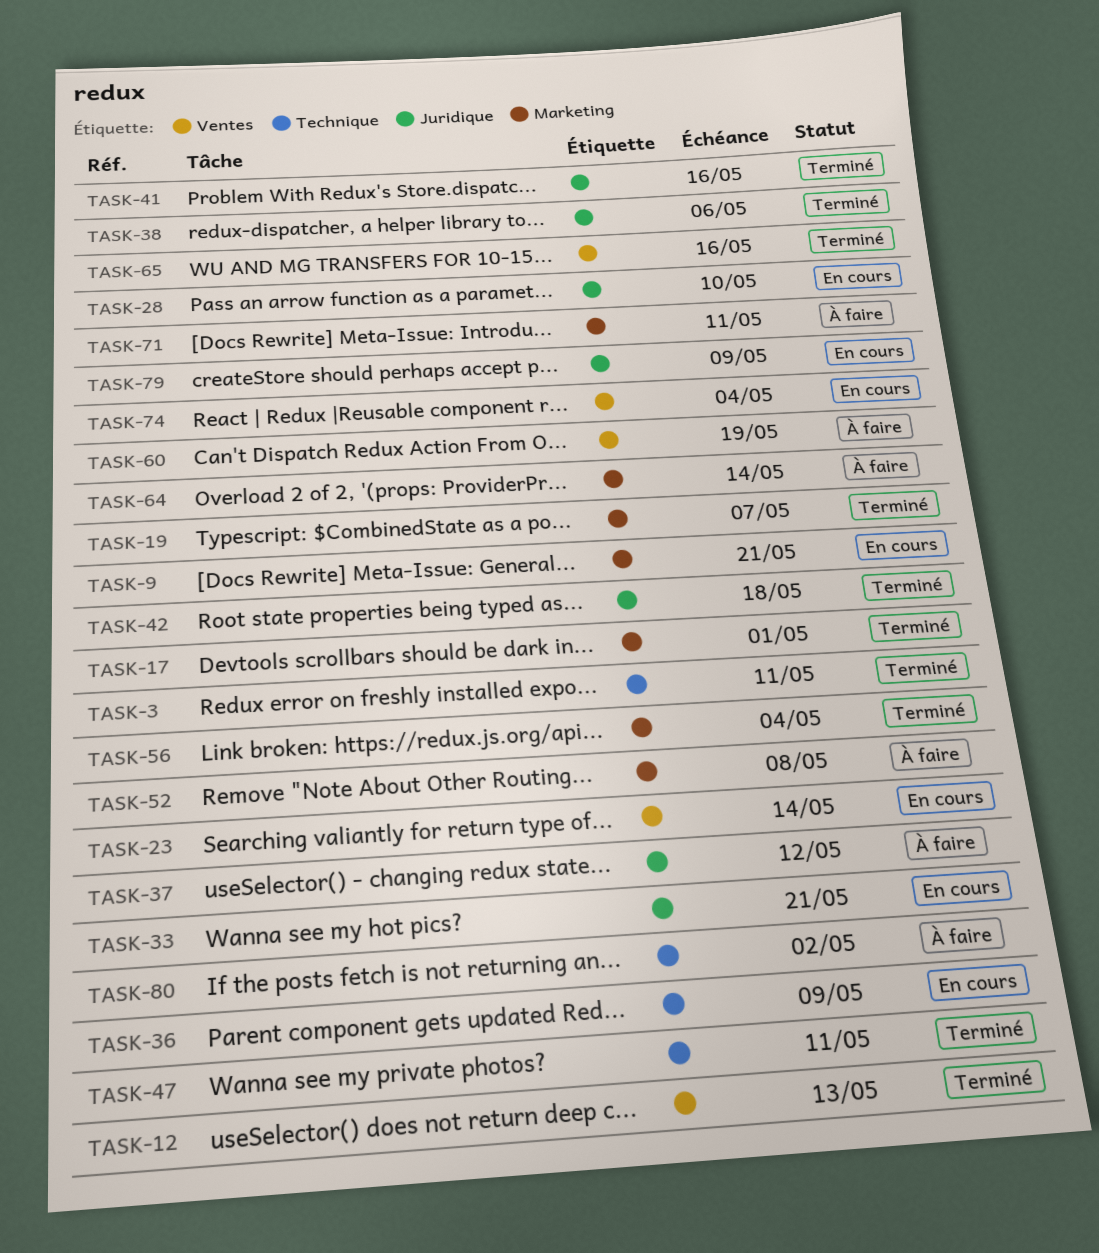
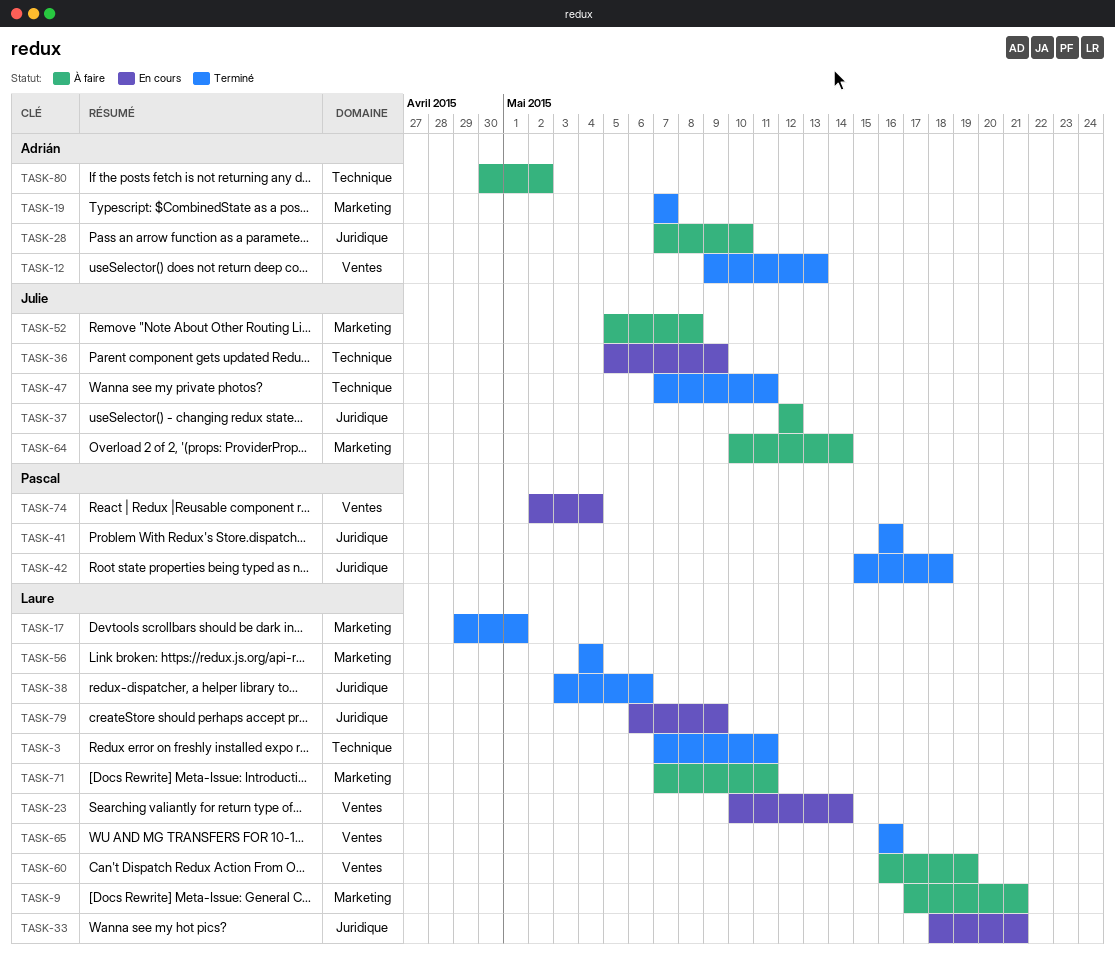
TASK-9, status: En cours -> À faire
TASK-28, status: En cours -> À faire

